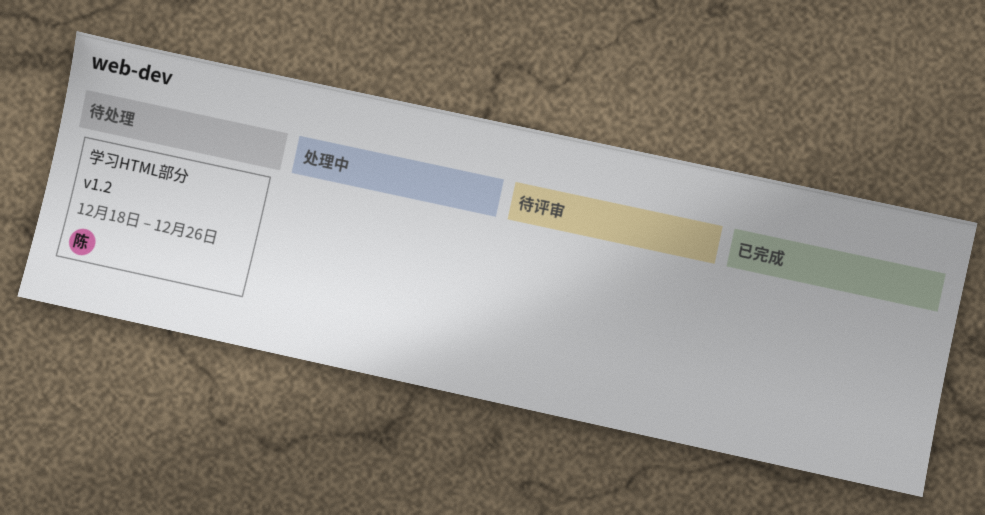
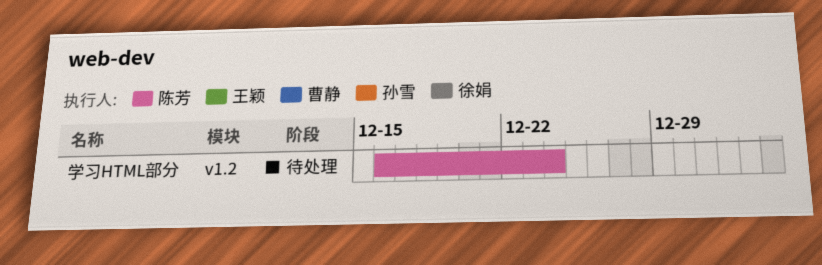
学习HTML部分, start: Dec 18 -> Dec 16
学习HTML部分, due: Dec 26 -> Dec 24

